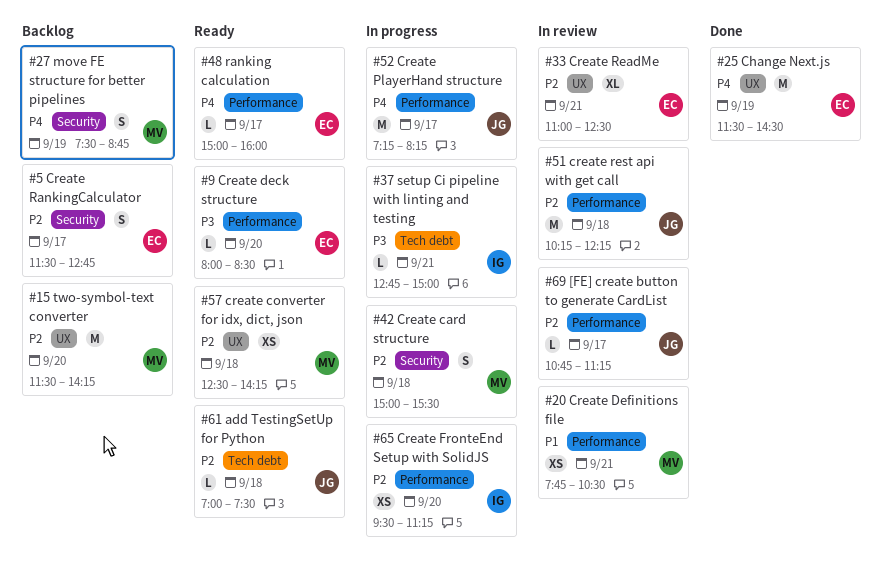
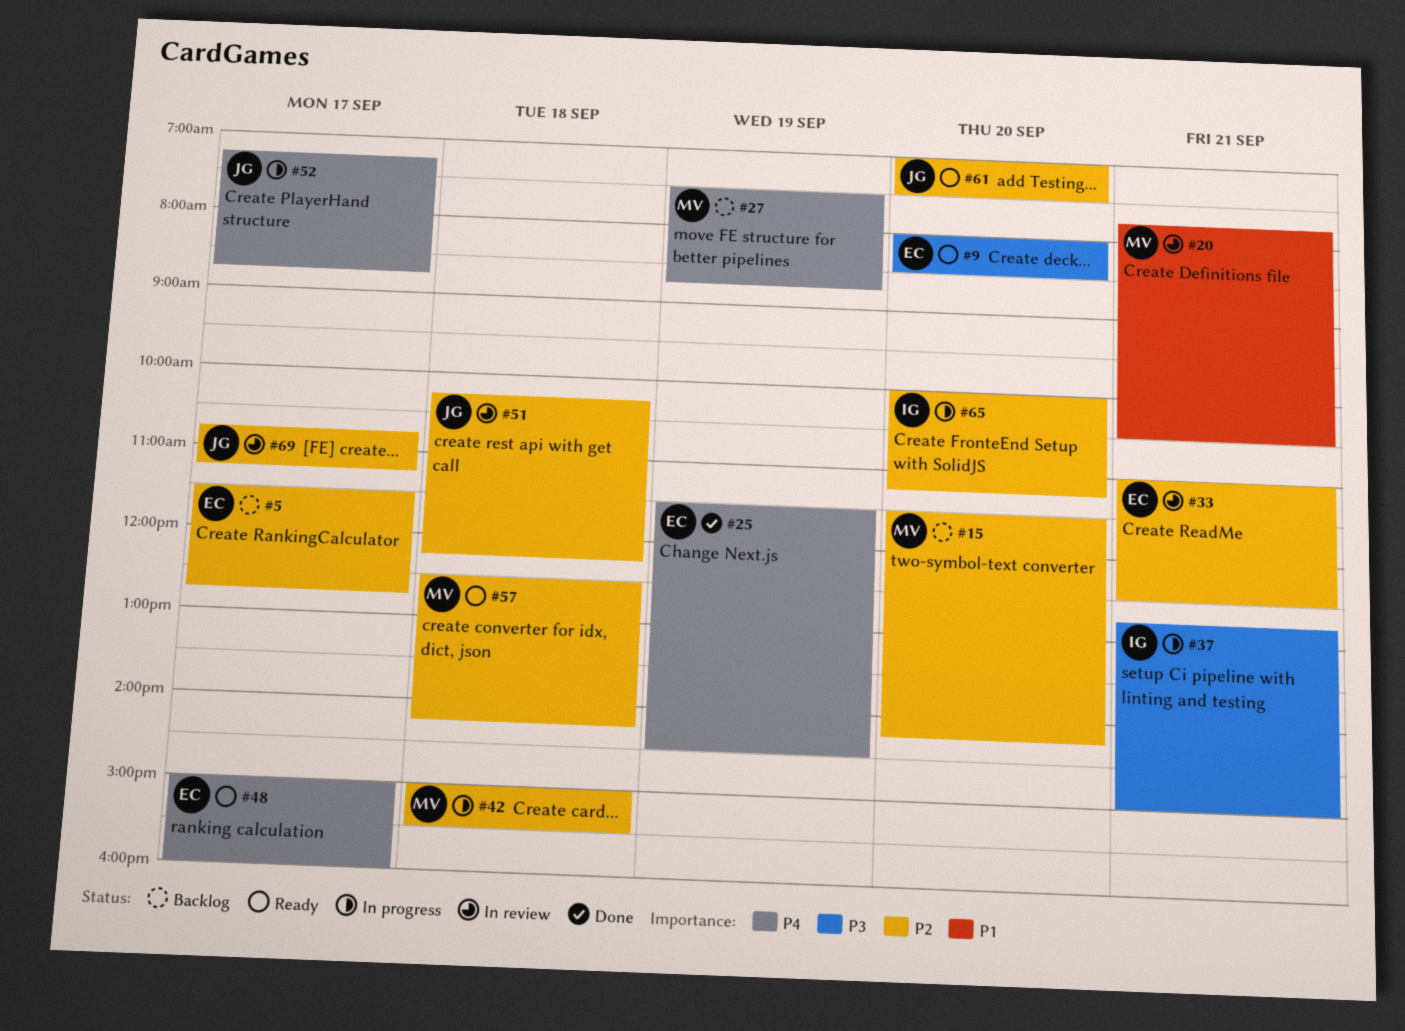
#52, ends: 08:15 -> 08:45
#61, day: Sep 18 -> Sep 20
#65, begins: 09:30 -> 10:00

